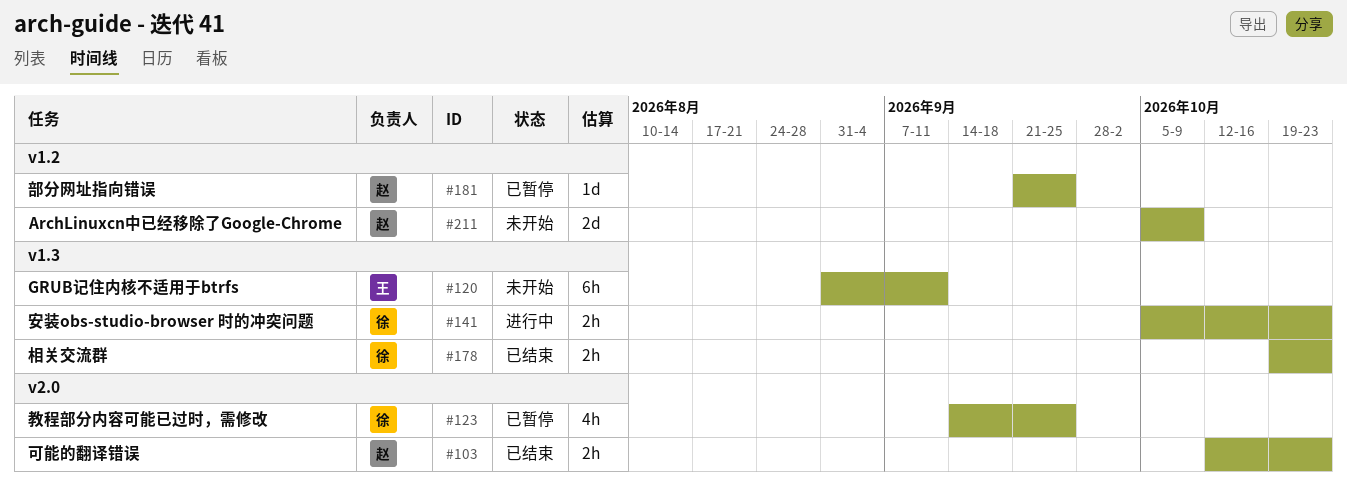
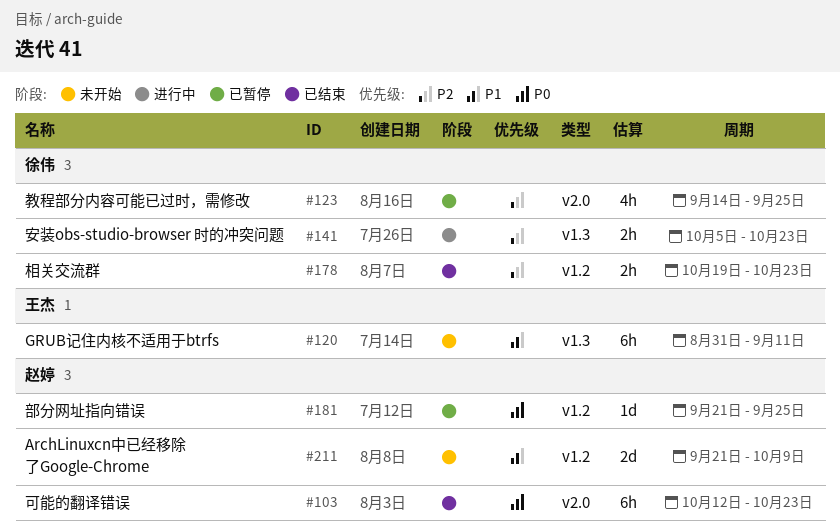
#103, estimate: 2h -> 6h
#178, label: v1.3 -> v1.2
#211, start: Oct 5 -> Sep 21

